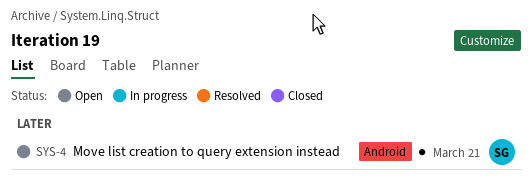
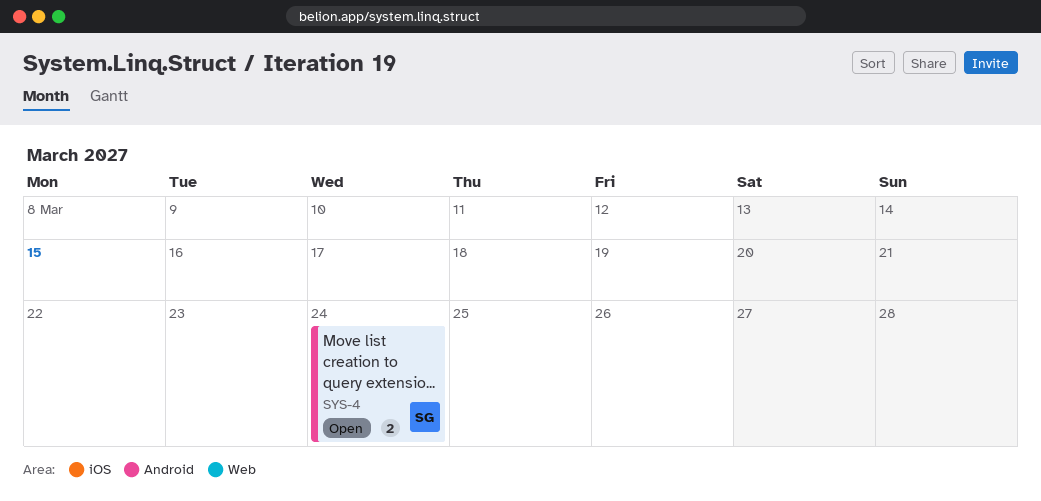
SYS-4, estimate: 1 -> 2
SYS-4, due: Mar 21 -> Mar 24

